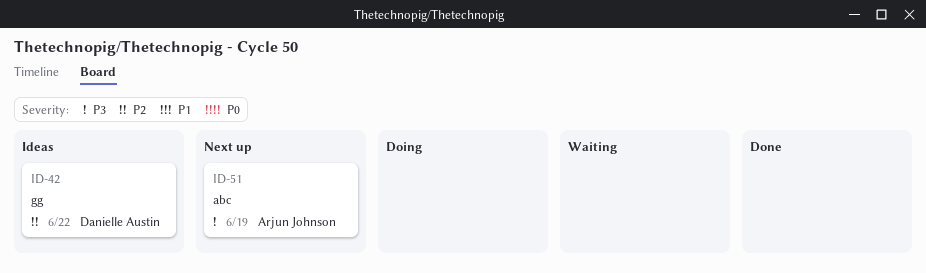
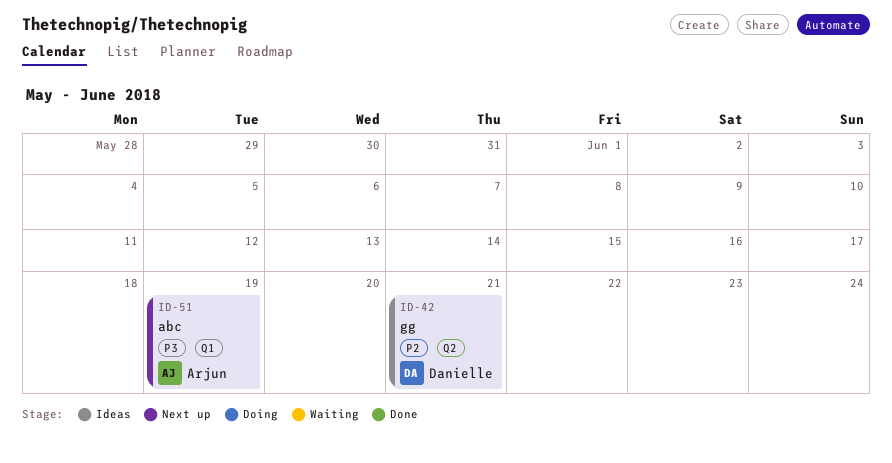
ID-42, due: Jun 22 -> Jun 21

